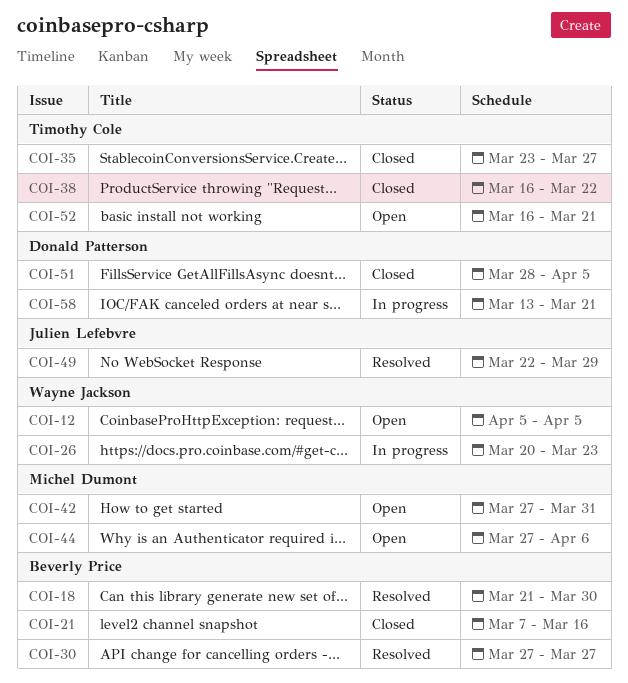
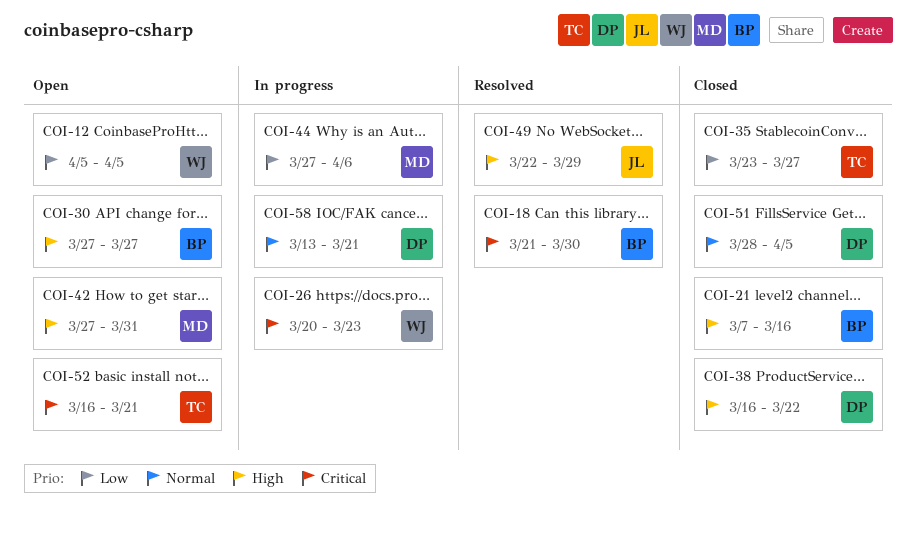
COI-30, status: Resolved -> Open
COI-38, owner: Timothy Cole -> Donald Patterson
COI-44, status: Open -> In progress

